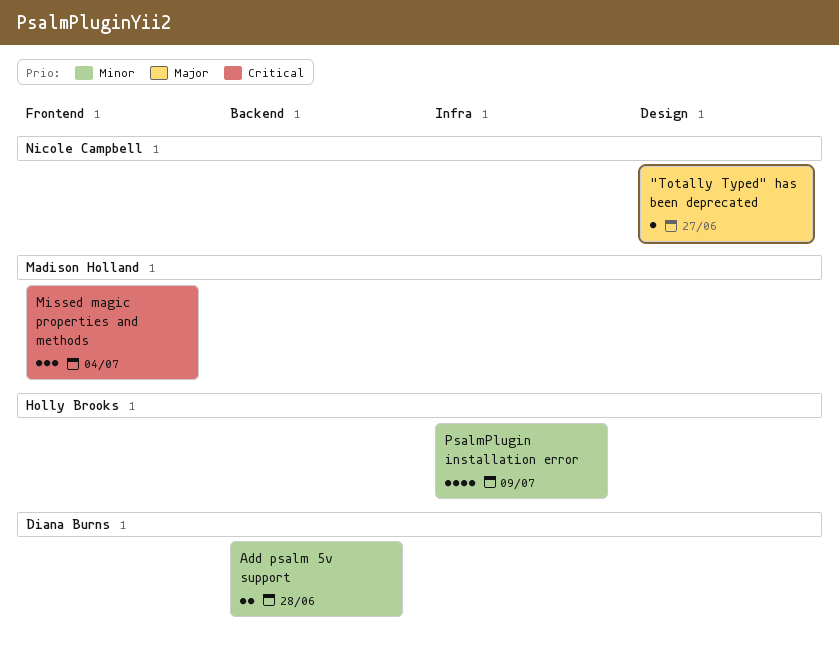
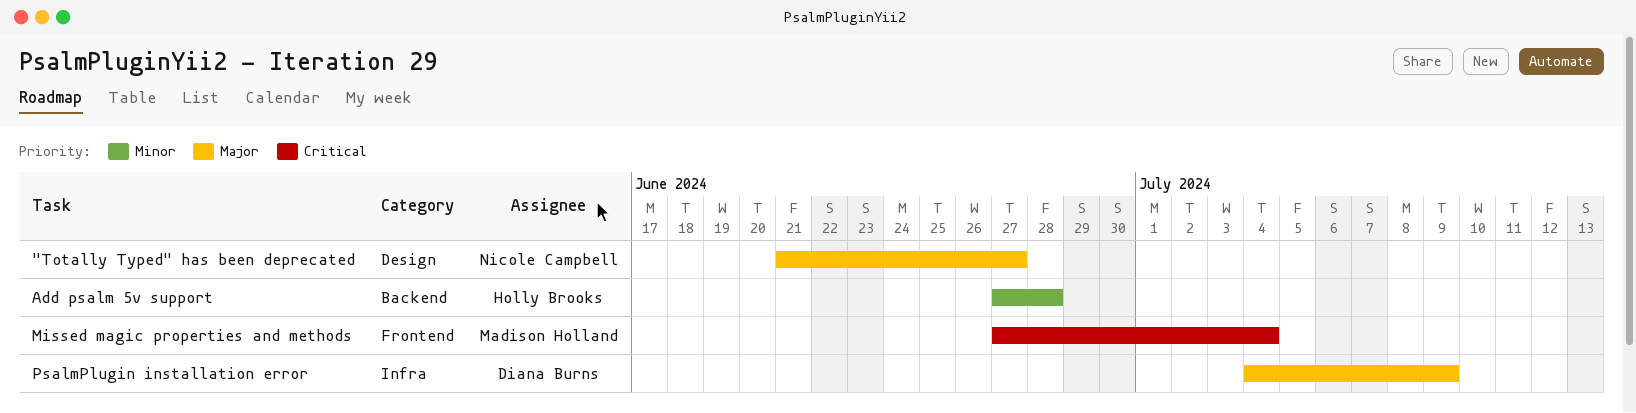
Add psalm 5v support, owner: Diana Burns -> Holly Brooks
PsalmPlugin installation error, owner: Holly Brooks -> Diana Burns
PsalmPlugin installation error, priority: Minor -> Major

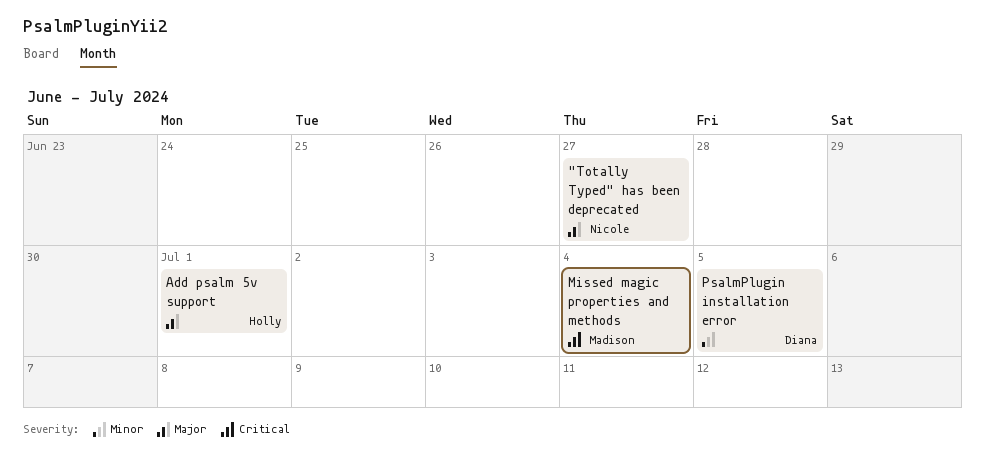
Add psalm 5v support, priority: Minor -> Major
Add psalm 5v support, due: Jun 28 -> Jul 1
PsalmPlugin installation error, priority: Major -> Minor
PsalmPlugin installation error, due: Jul 9 -> Jul 5

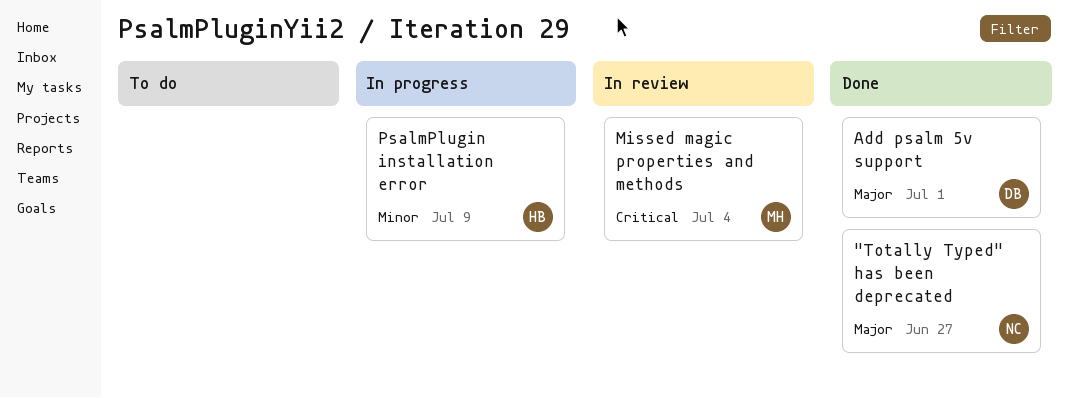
Add psalm 5v support, owner: Holly -> Diana
PsalmPlugin installation error, owner: Diana -> Holly
PsalmPlugin installation error, due: Jul 5 -> Jul 9

